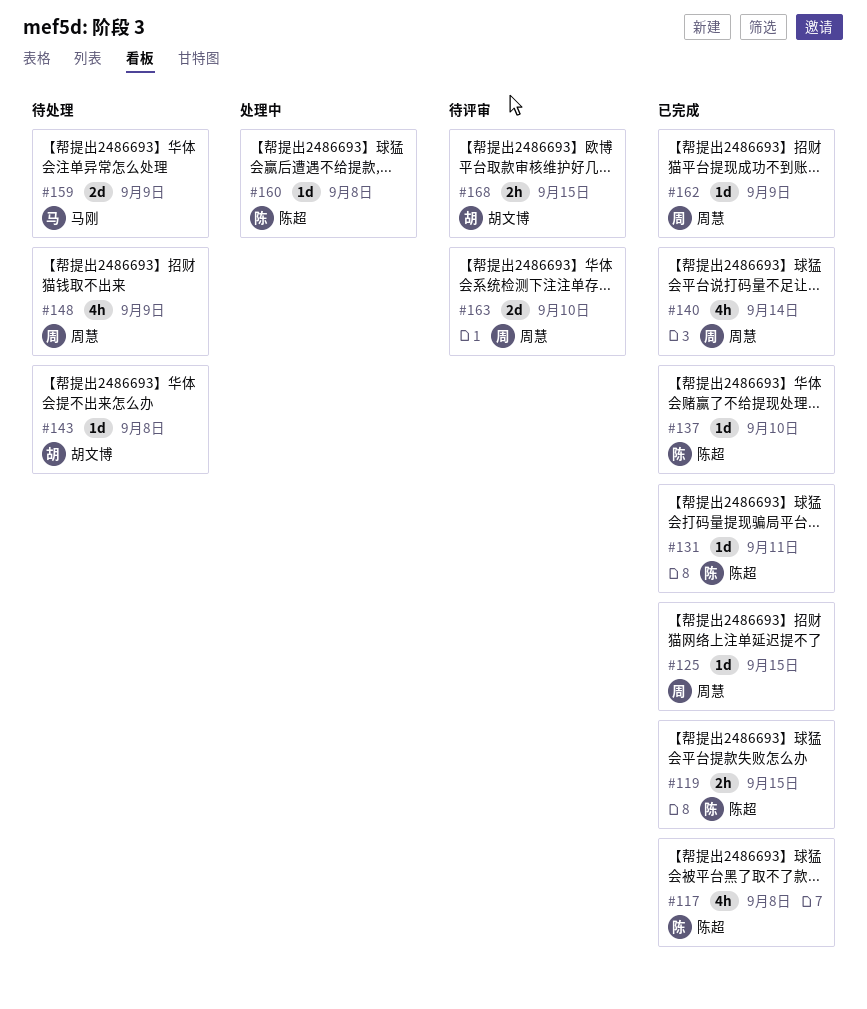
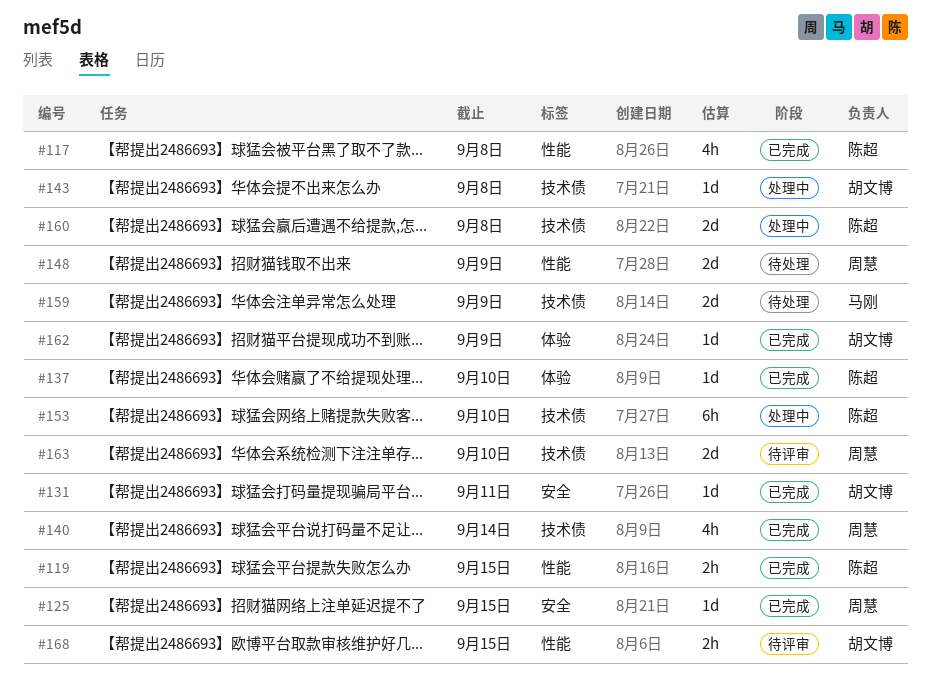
#131, owner: 陈超 -> 胡文博
#143, status: 待处理 -> 处理中
#148, estimate: 4h -> 2d
#153: none -> present
#160, estimate: 1d -> 2d
#162, owner: 周慧 -> 胡文博

